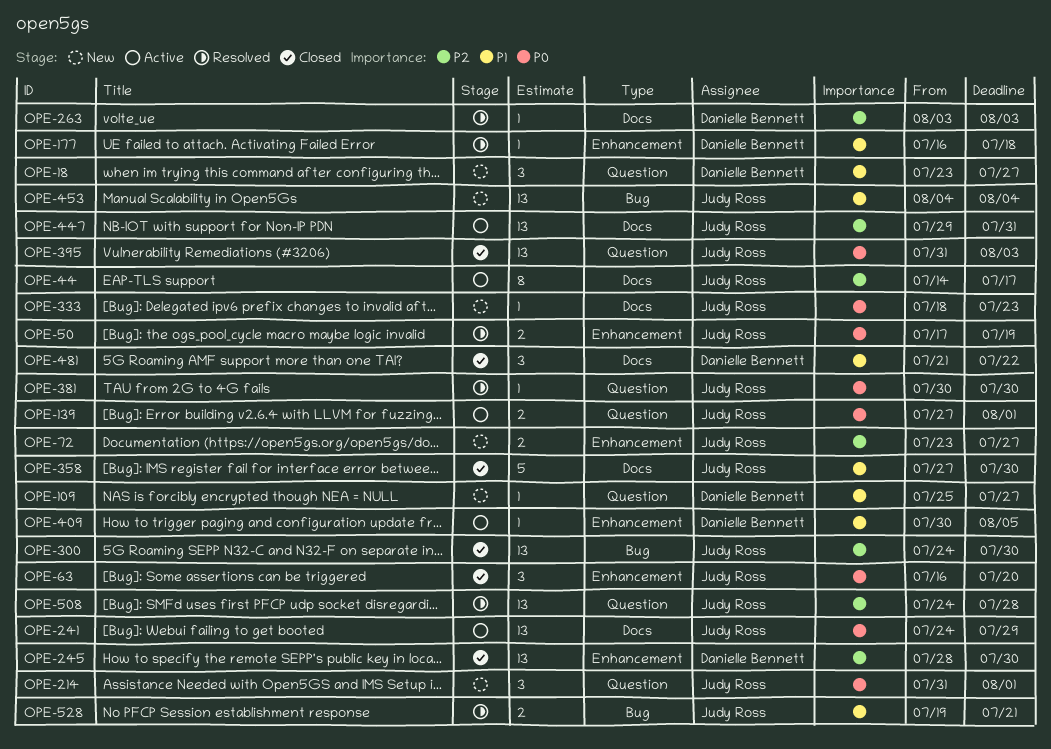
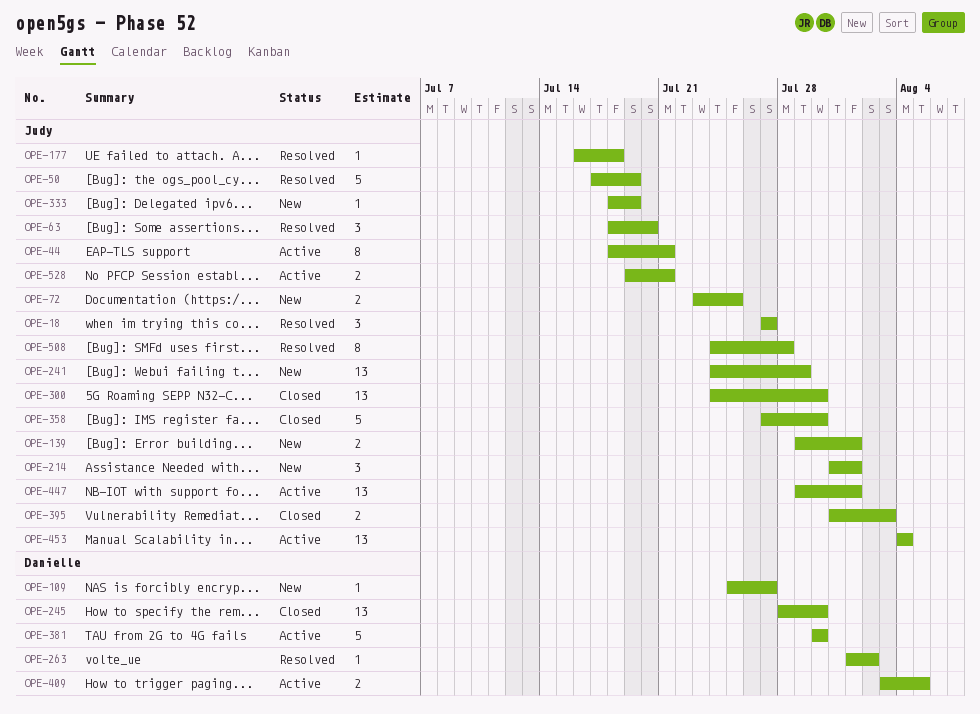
OPE-18, status: New -> Resolved
OPE-18, owner: Danielle Bennett -> Judy Ross
OPE-18, start: Jul 23 -> Jul 27
OPE-44, start: Jul 14 -> Jul 18
OPE-44, due: Jul 17 -> Jul 21
OPE-50, estimate: 2 -> 5
OPE-63, status: Closed -> Resolved
OPE-63, start: Jul 16 -> Jul 18
OPE-72, due: Jul 27 -> Jul 25
OPE-139, status: Active -> New
OPE-139, start: Jul 27 -> Jul 29
OPE-177, owner: Danielle Bennett -> Judy Ross
OPE-241, status: Active -> New
OPE-263, start: Aug 3 -> Aug 1
OPE-263, due: Aug 3 -> Aug 2
OPE-333, due: Jul 23 -> Jul 19
OPE-381, status: Resolved -> Active
OPE-381, owner: Judy Ross -> Danielle Bennett
OPE-381, estimate: 1 -> 5
OPE-395, estimate: 13 -> 2
OPE-409, estimate: 1 -> 2
OPE-409, start: Jul 30 -> Aug 3
OPE-447, due: Jul 31 -> Aug 1
OPE-453, status: New -> Active
OPE-481: present -> none
OPE-508, estimate: 13 -> 8
OPE-528, status: Resolved -> Active

